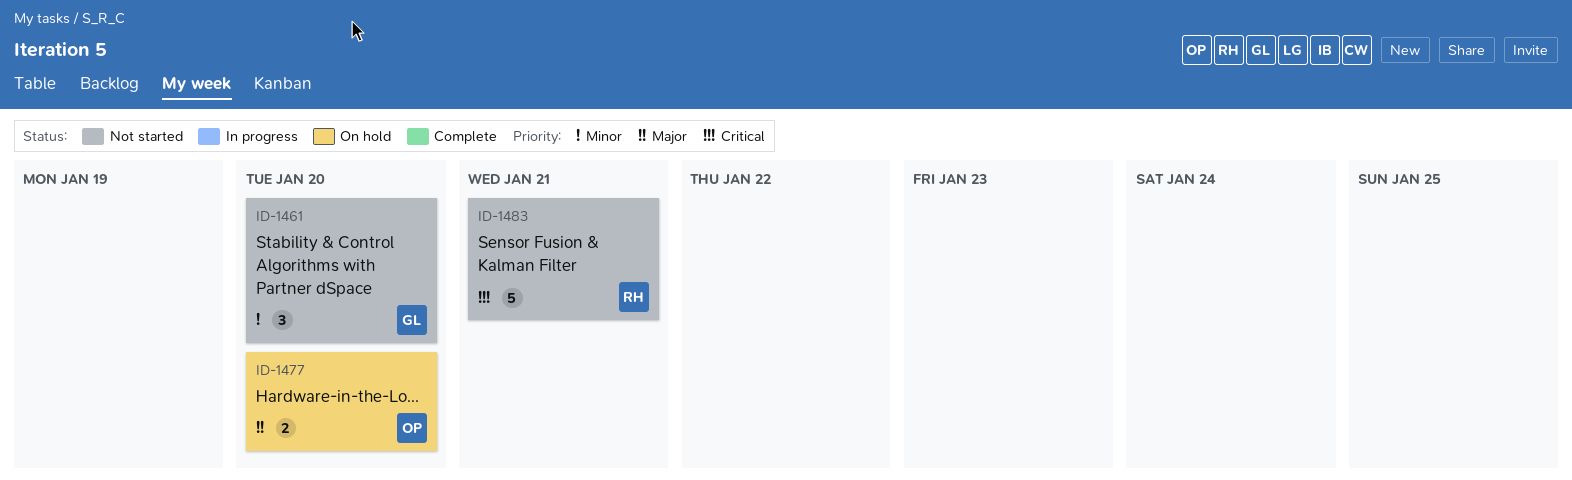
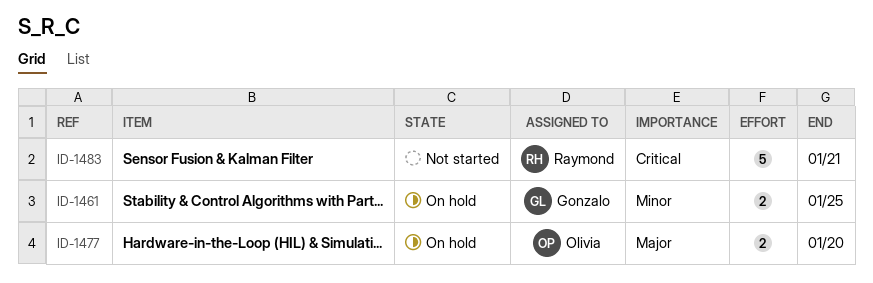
ID-1461, status: Not started -> On hold
ID-1461, estimate: 3 -> 2
ID-1461, due: Jan 20 -> Jan 25

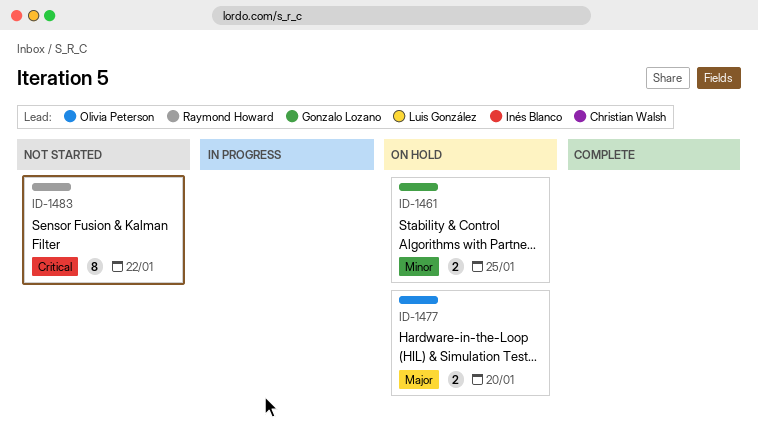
ID-1483, estimate: 5 -> 8
ID-1483, due: Jan 21 -> Jan 22

